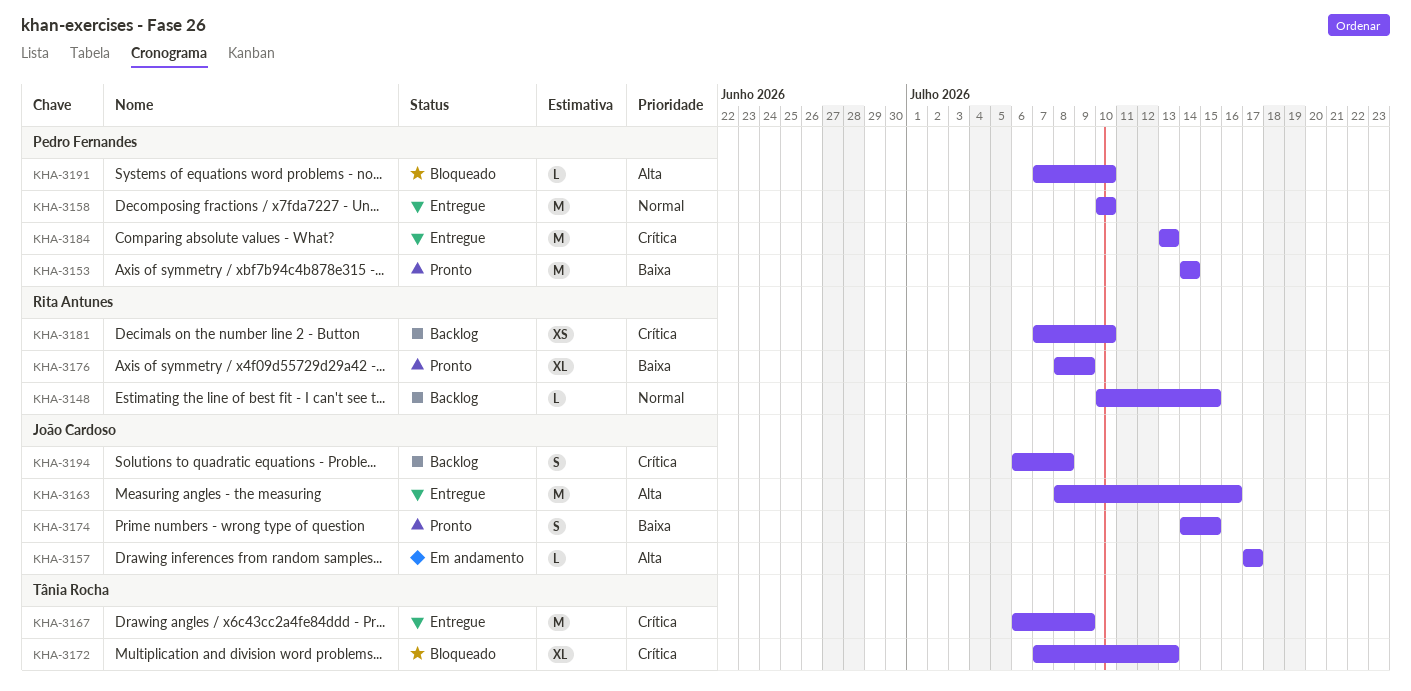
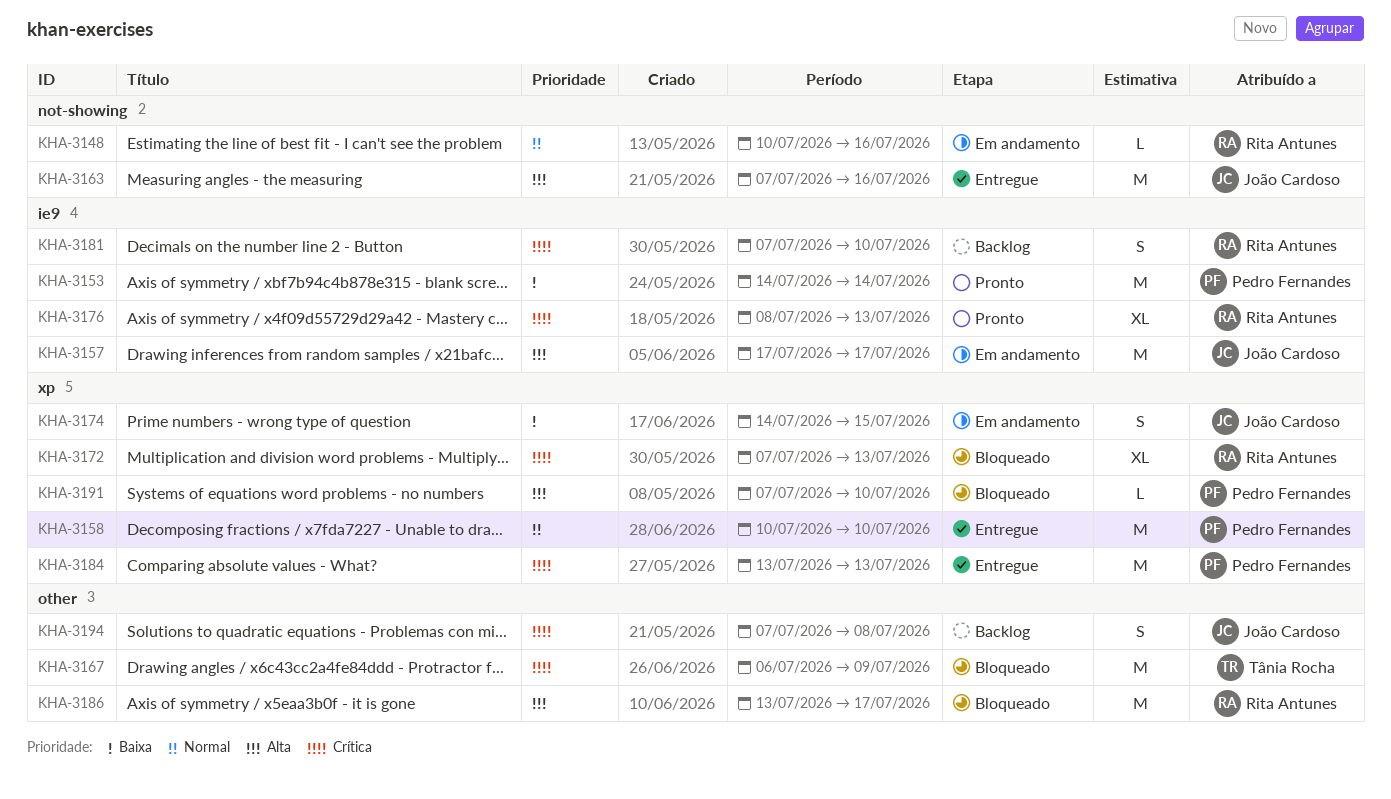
KHA-3148, status: Backlog -> Em andamento
KHA-3148, due: Jul 15 -> Jul 16
KHA-3157, estimate: L -> M
KHA-3163, start: Jul 8 -> Jul 7
KHA-3167, status: Entregue -> Bloqueado
KHA-3172, owner: Tânia Rocha -> Rita Antunes
KHA-3174, status: Pronto -> Em andamento
KHA-3176, priority: Baixa -> Crítica
KHA-3176, due: Jul 9 -> Jul 13
KHA-3181, estimate: XS -> S
KHA-3186: none -> present
KHA-3194, start: Jul 6 -> Jul 7

